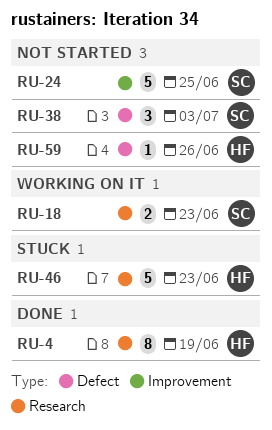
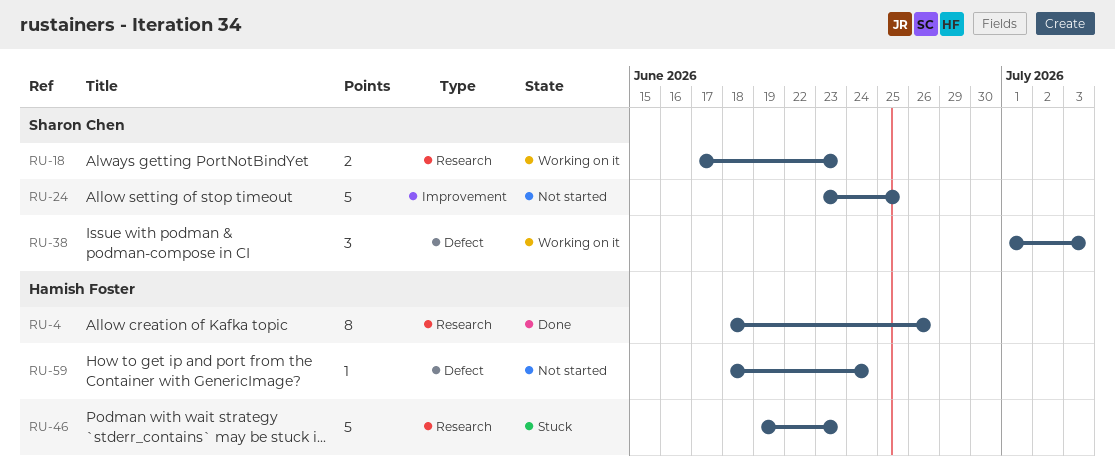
RU-4, due: Jun 19 -> Jun 26
RU-38, status: Not started -> Working on it
RU-59, due: Jun 26 -> Jun 24

